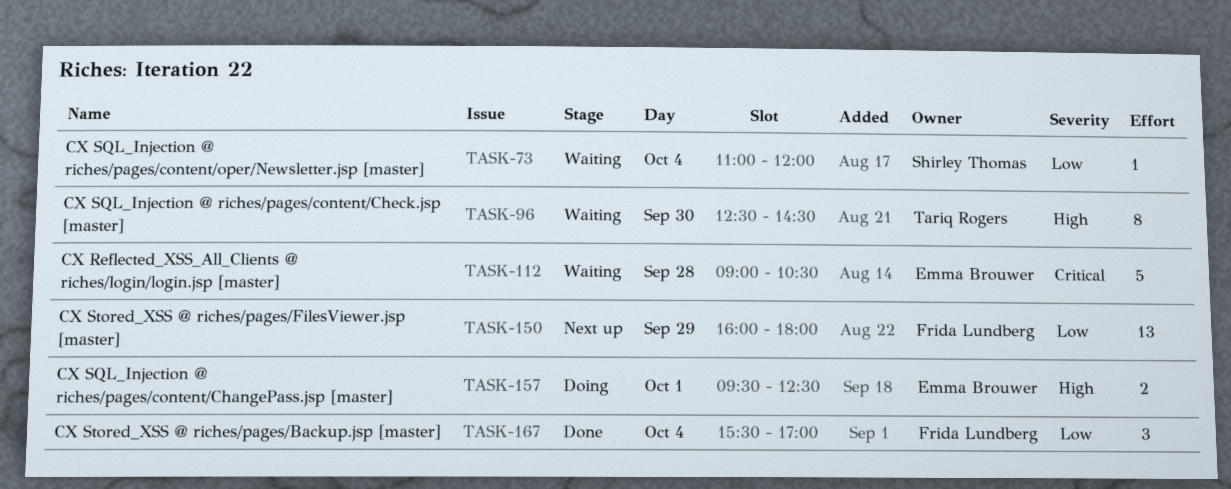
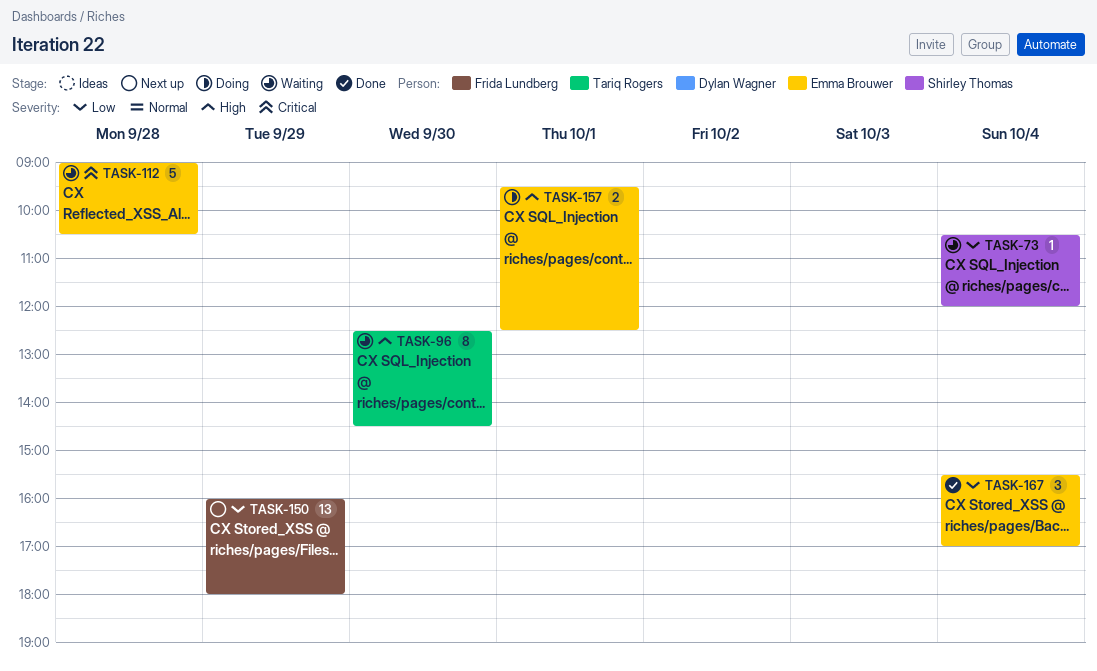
TASK-73, begins: 11:00 -> 10:30
TASK-167, owner: Frida Lundberg -> Emma Brouwer

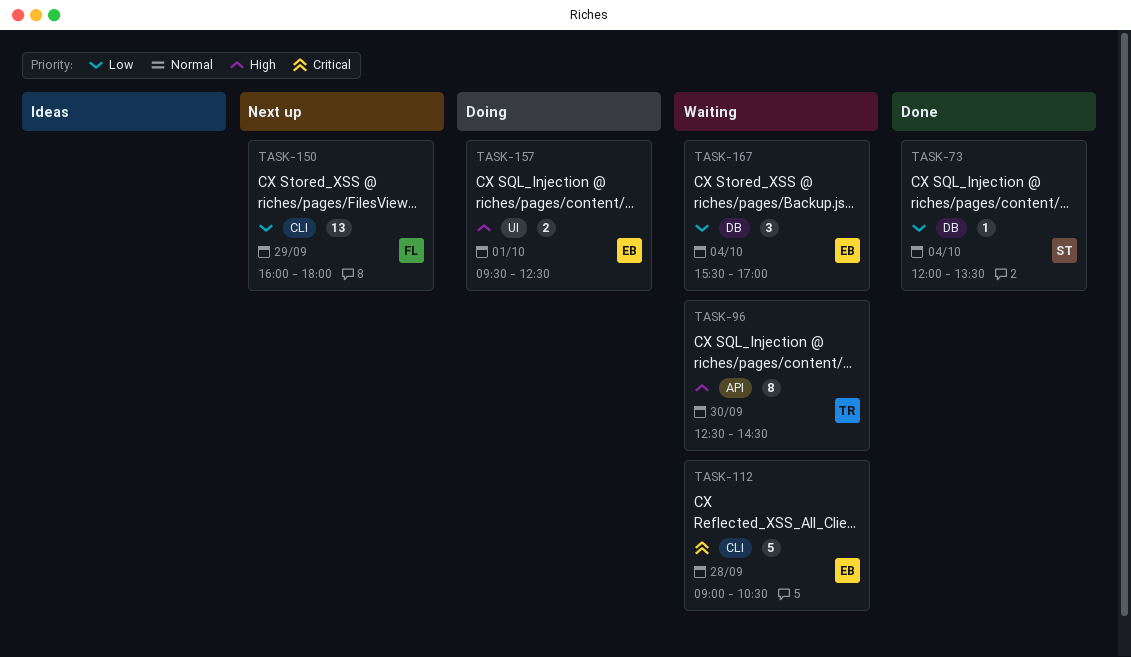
TASK-73, status: Waiting -> Done
TASK-73, begins: 10:30 -> 12:00
TASK-73, ends: 12:00 -> 13:30
TASK-167, status: Done -> Waiting

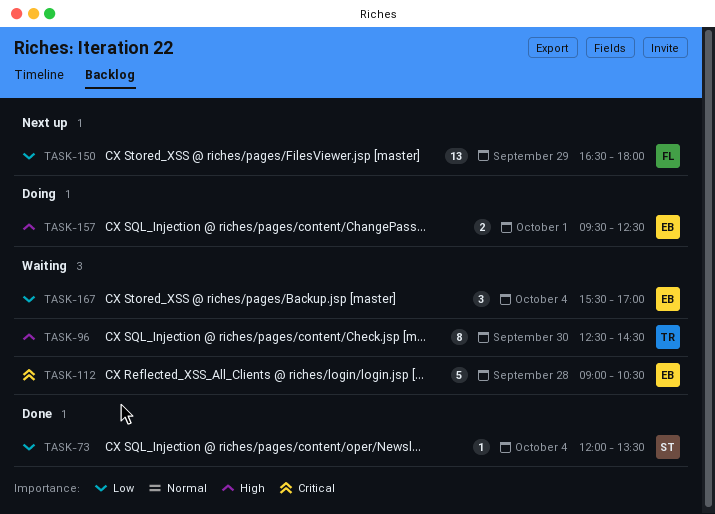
TASK-150, begins: 16:00 -> 16:30

